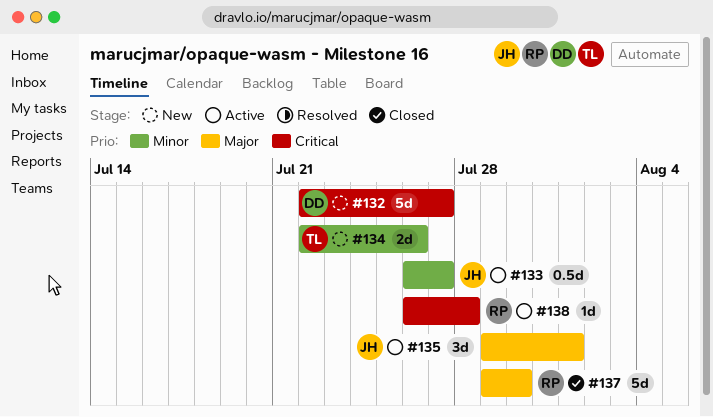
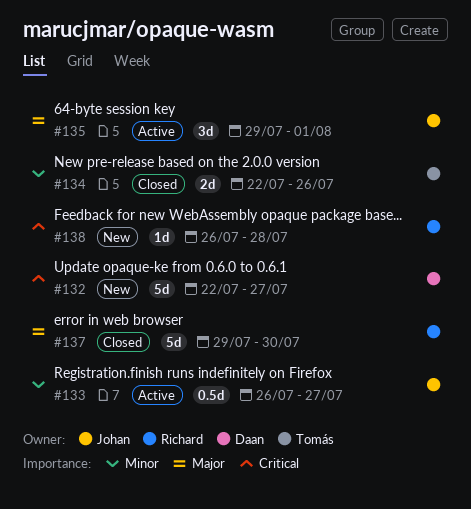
#134, status: New -> Closed
#138, status: Active -> New

